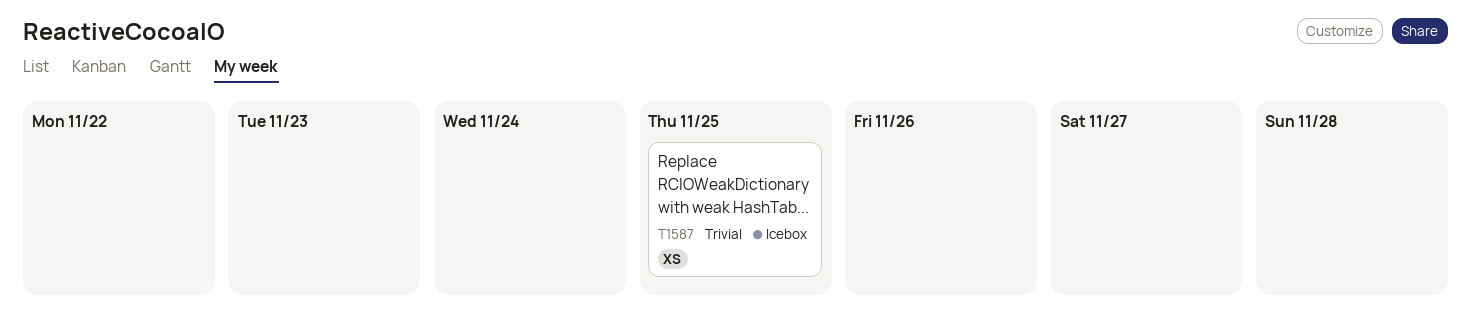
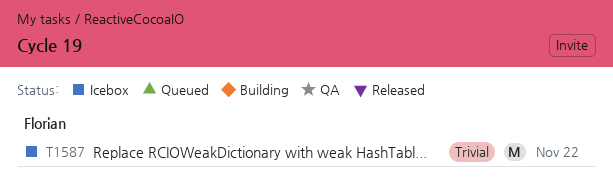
T1587, estimate: XS -> M
T1587, due: Nov 25 -> Nov 22

